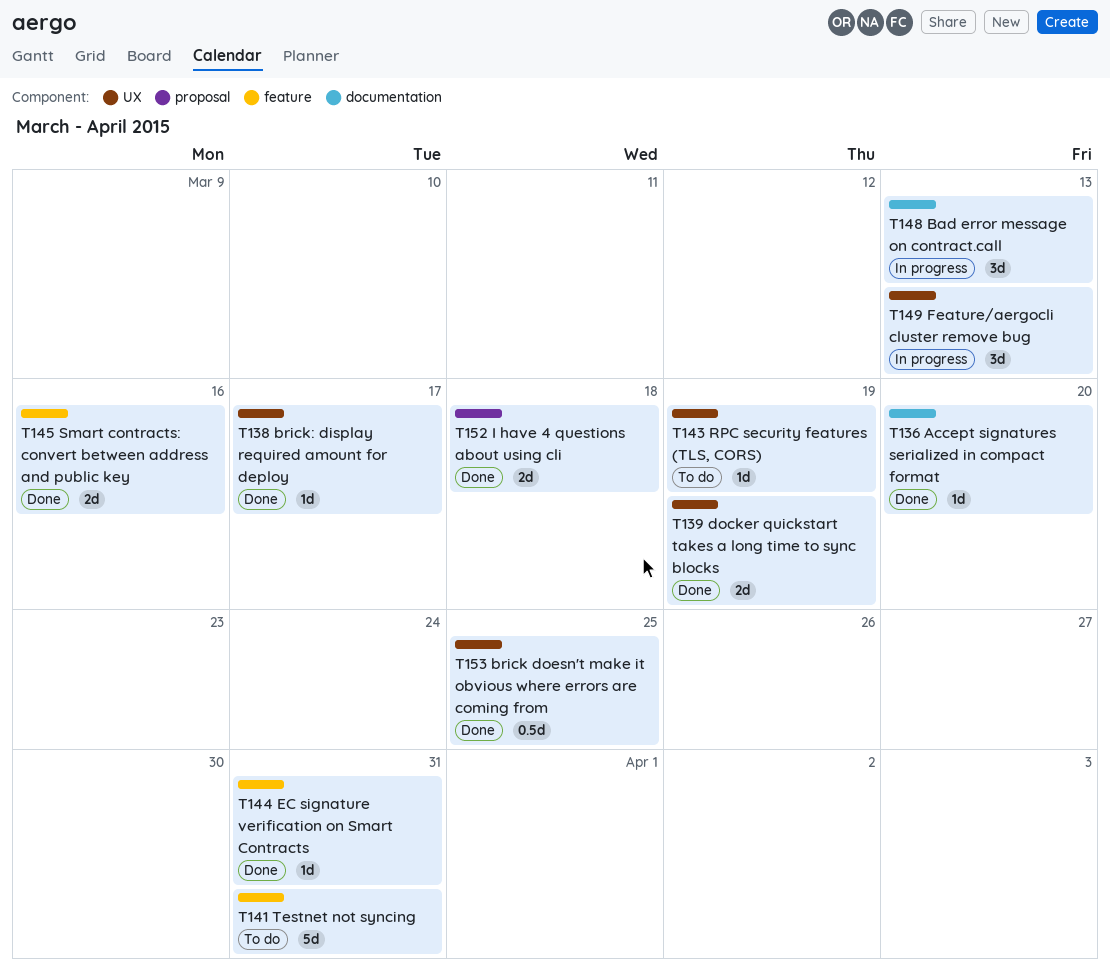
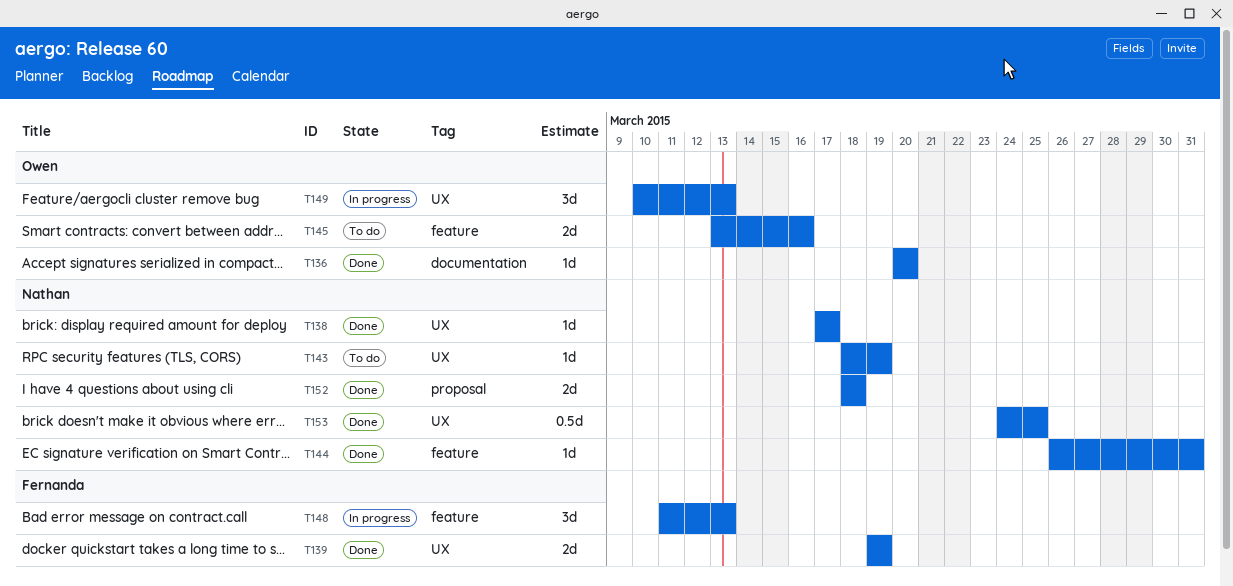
T141: present -> none
T145, status: Done -> To do
T148, label: documentation -> feature

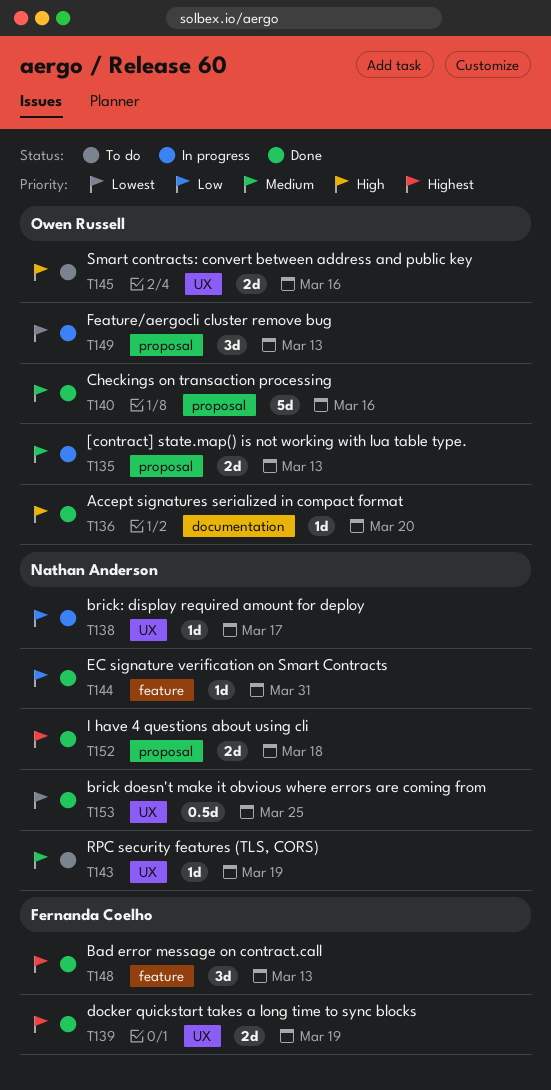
T135: none -> present
T138, status: Done -> In progress
T140: none -> present
T145, label: feature -> UX
T148, status: In progress -> Done
T149, label: UX -> proposal

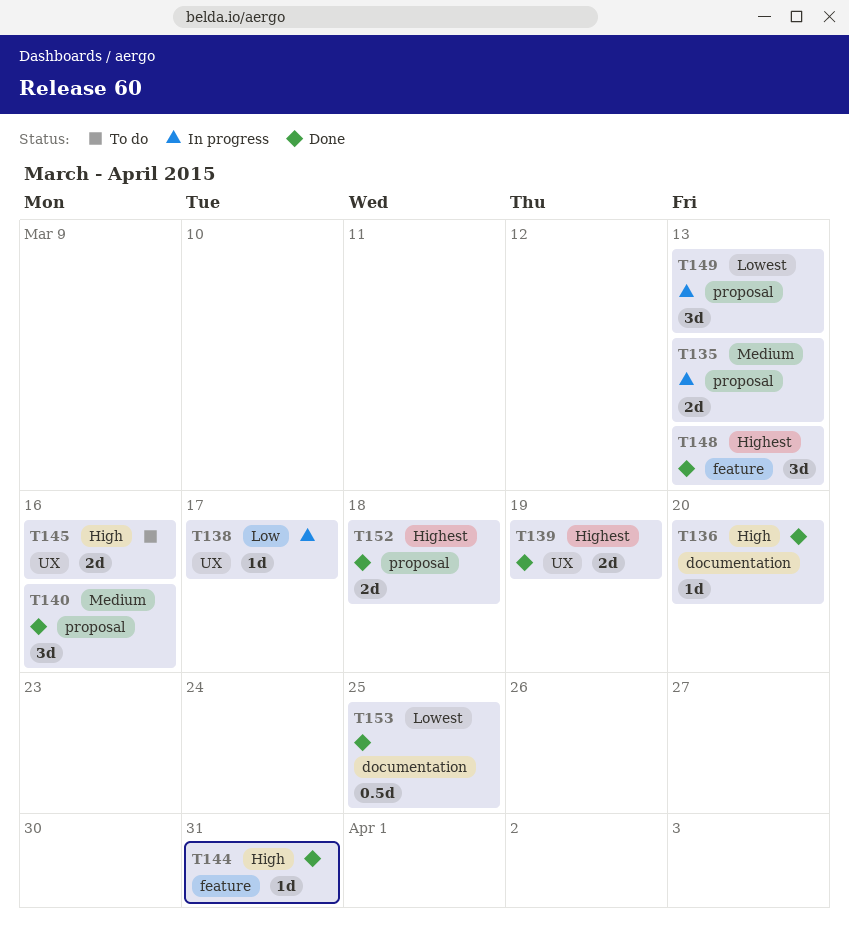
T140, estimate: 5d -> 3d
T143: present -> none
T144, priority: Low -> High
T153, label: UX -> documentation

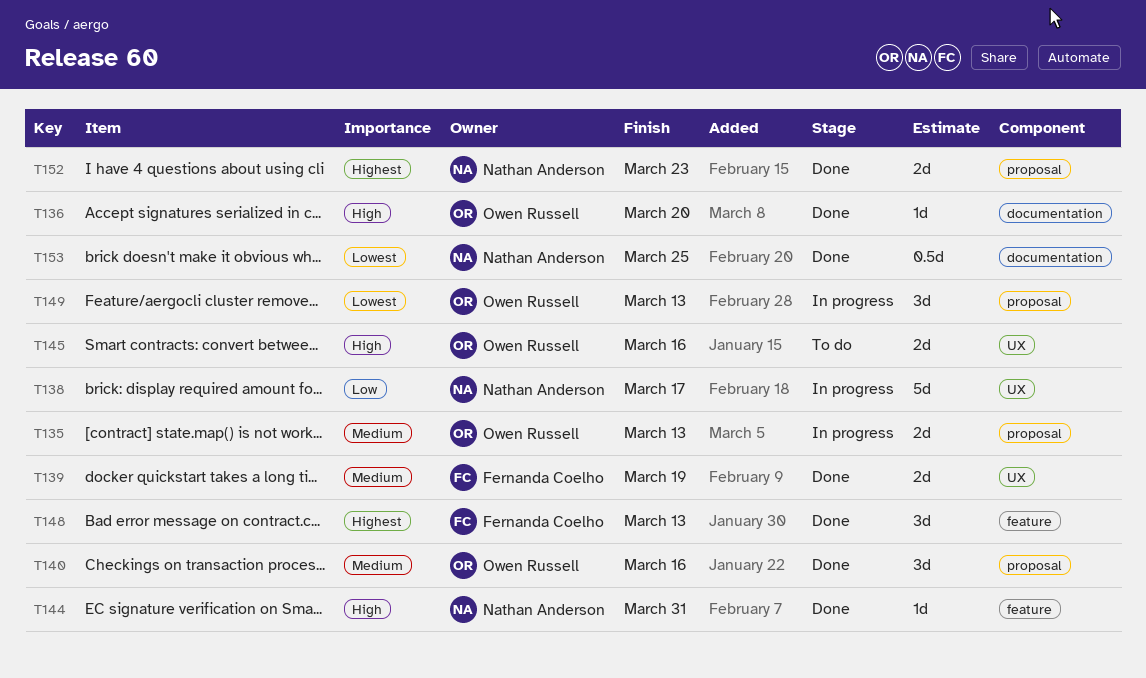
T138, estimate: 1d -> 5d
T139, priority: Highest -> Medium
T152, due: Mar 18 -> Mar 23

